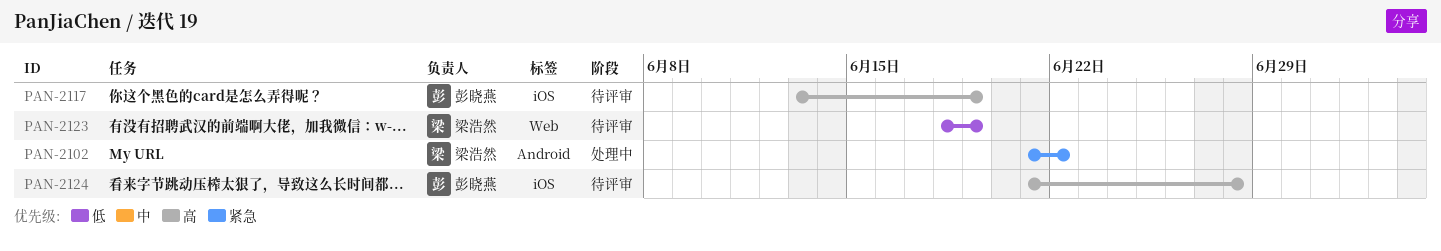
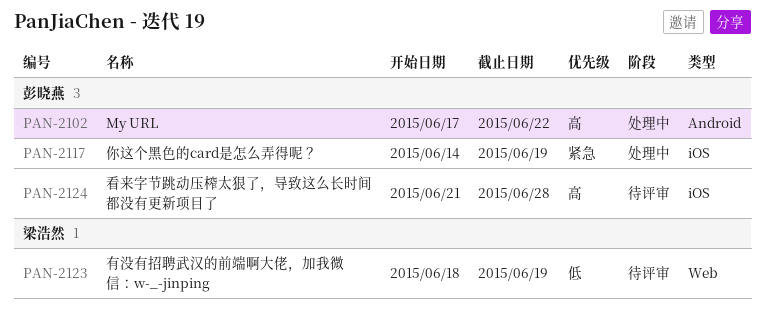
PAN-2102, owner: 梁浩然 -> 彭晓燕
PAN-2102, priority: 紧急 -> 高
PAN-2102, start: Jun 21 -> Jun 17
PAN-2117, status: 待评审 -> 处理中
PAN-2117, priority: 高 -> 紧急
PAN-2117, start: Jun 13 -> Jun 14

